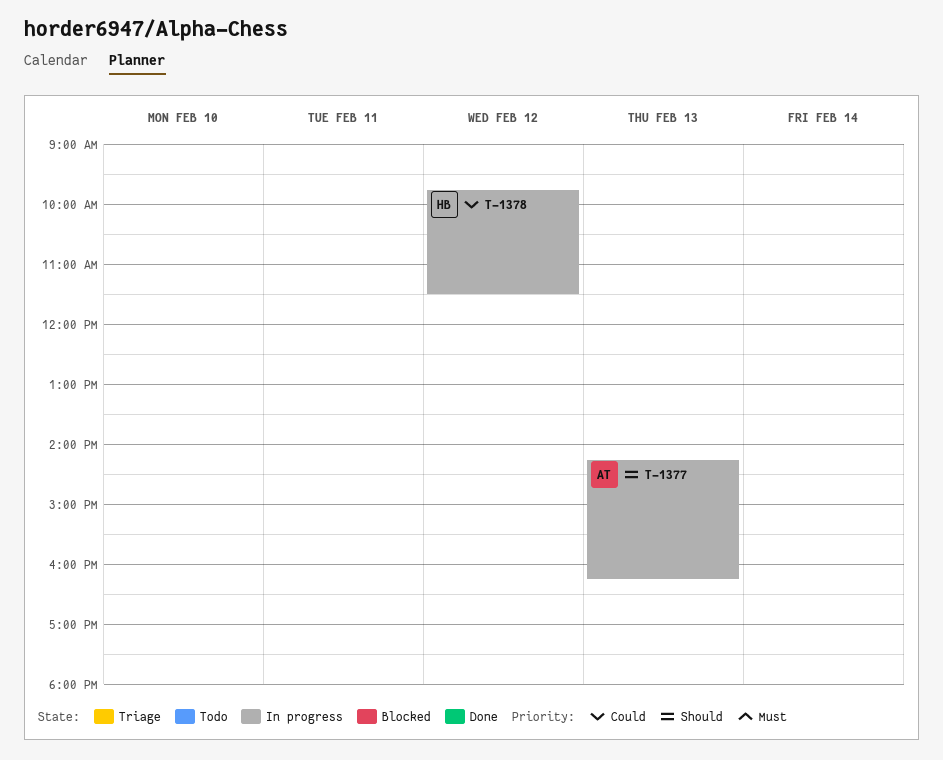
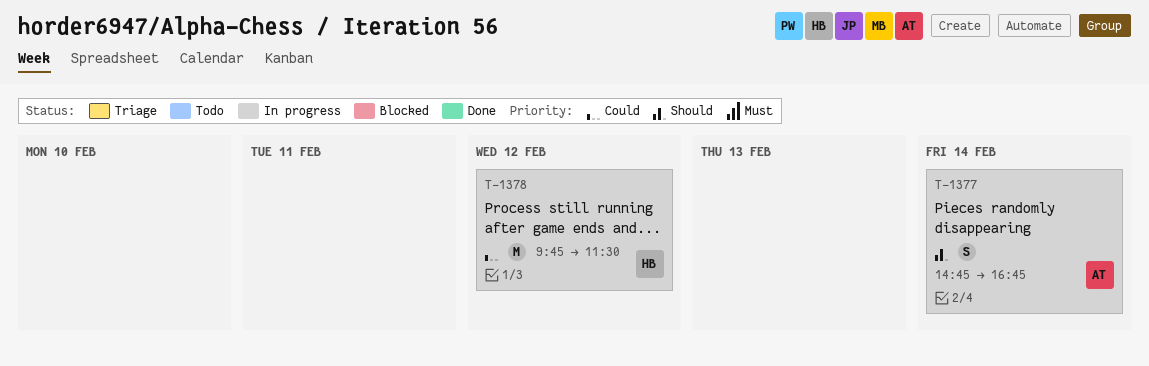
T-1377, day: Feb 13 -> Feb 14
T-1377, begins: 14:15 -> 14:45
T-1377, ends: 16:15 -> 16:45

